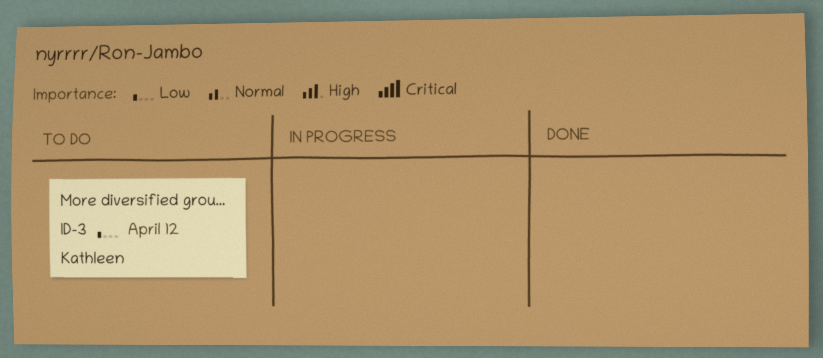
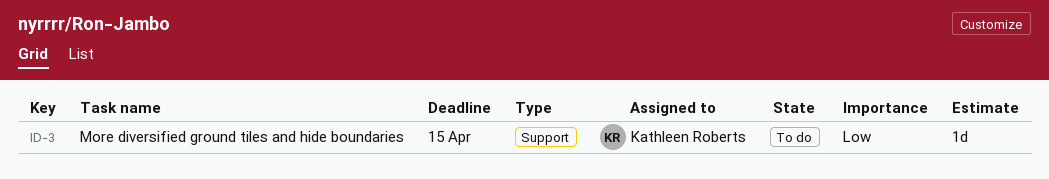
ID-3, due: Apr 12 -> Apr 15

